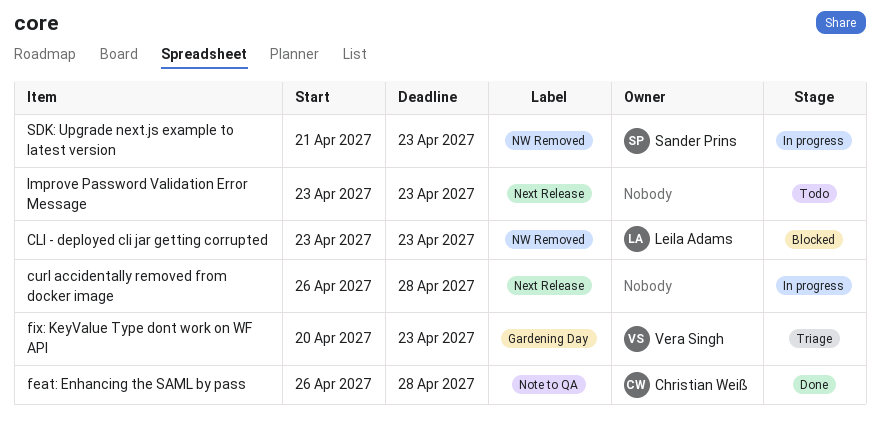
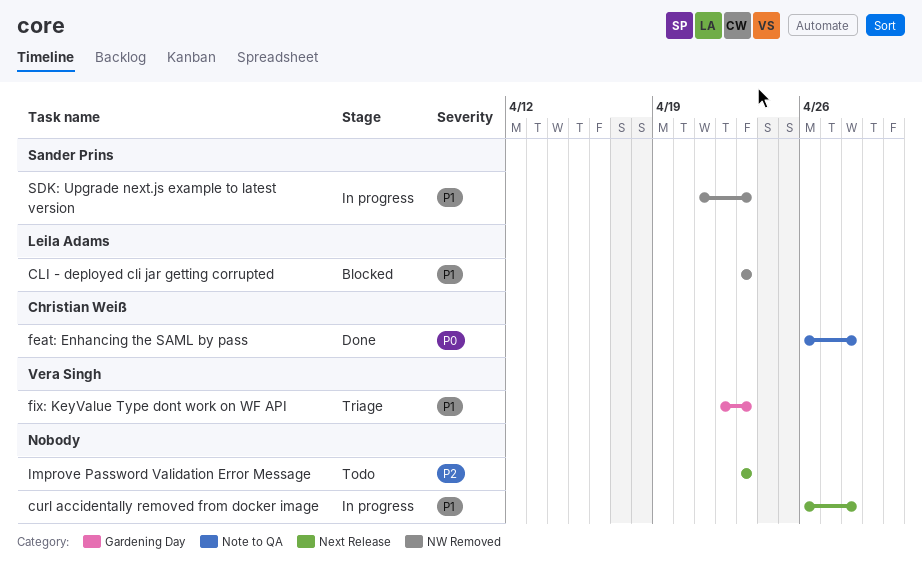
fix: KeyValue Type dont work on WF API, start: Apr 20 -> Apr 22

